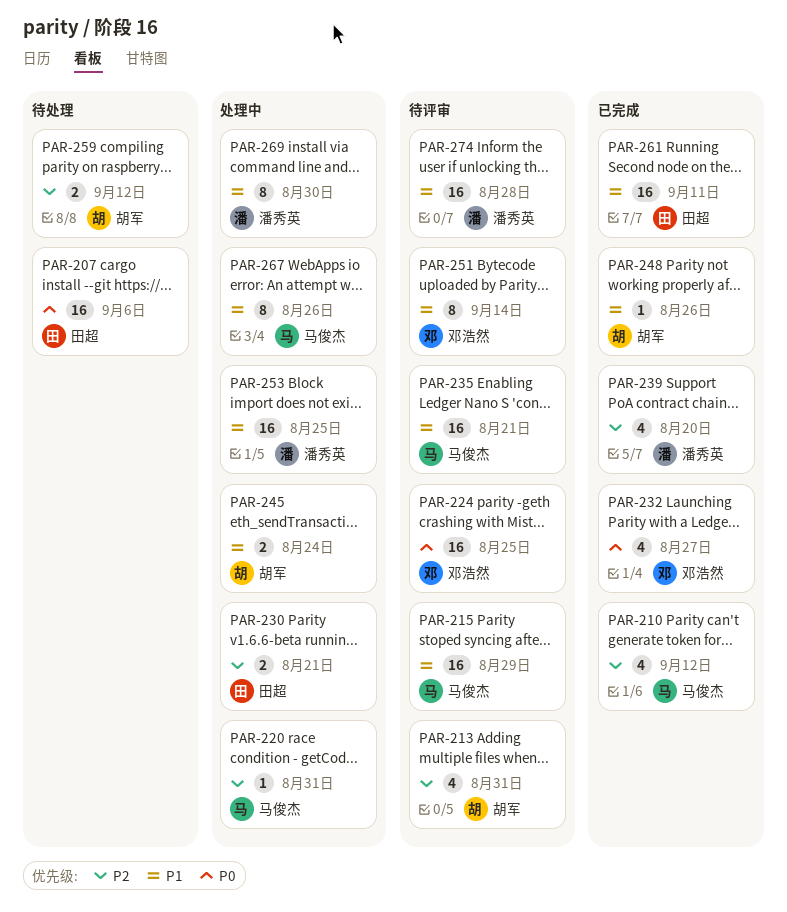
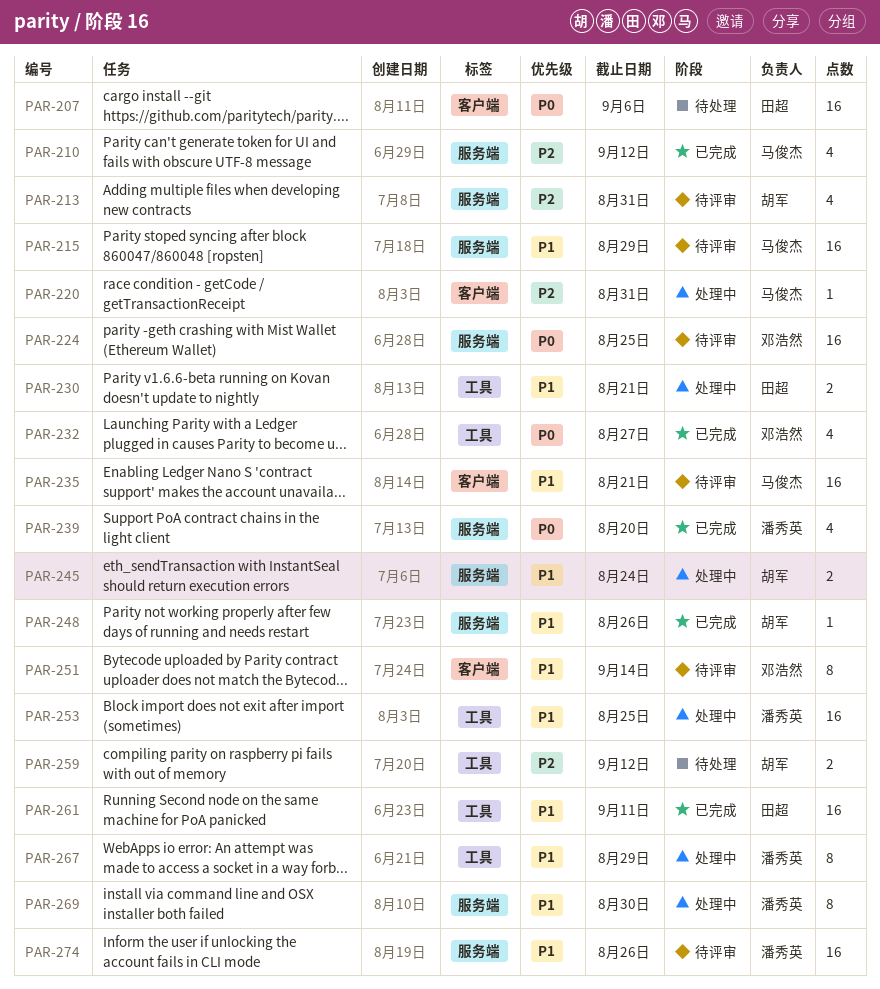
PAR-230, priority: P2 -> P1
PAR-239, priority: P2 -> P0
PAR-267, owner: 马俊杰 -> 潘秀英
PAR-267, due: Aug 26 -> Aug 29
PAR-274, due: Aug 28 -> Aug 26

